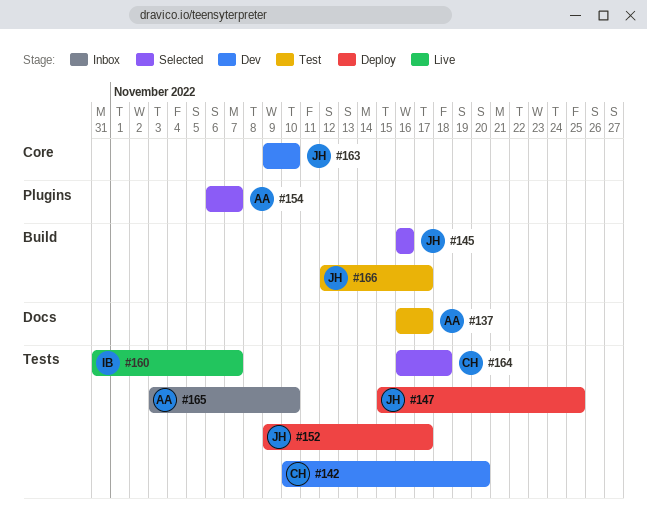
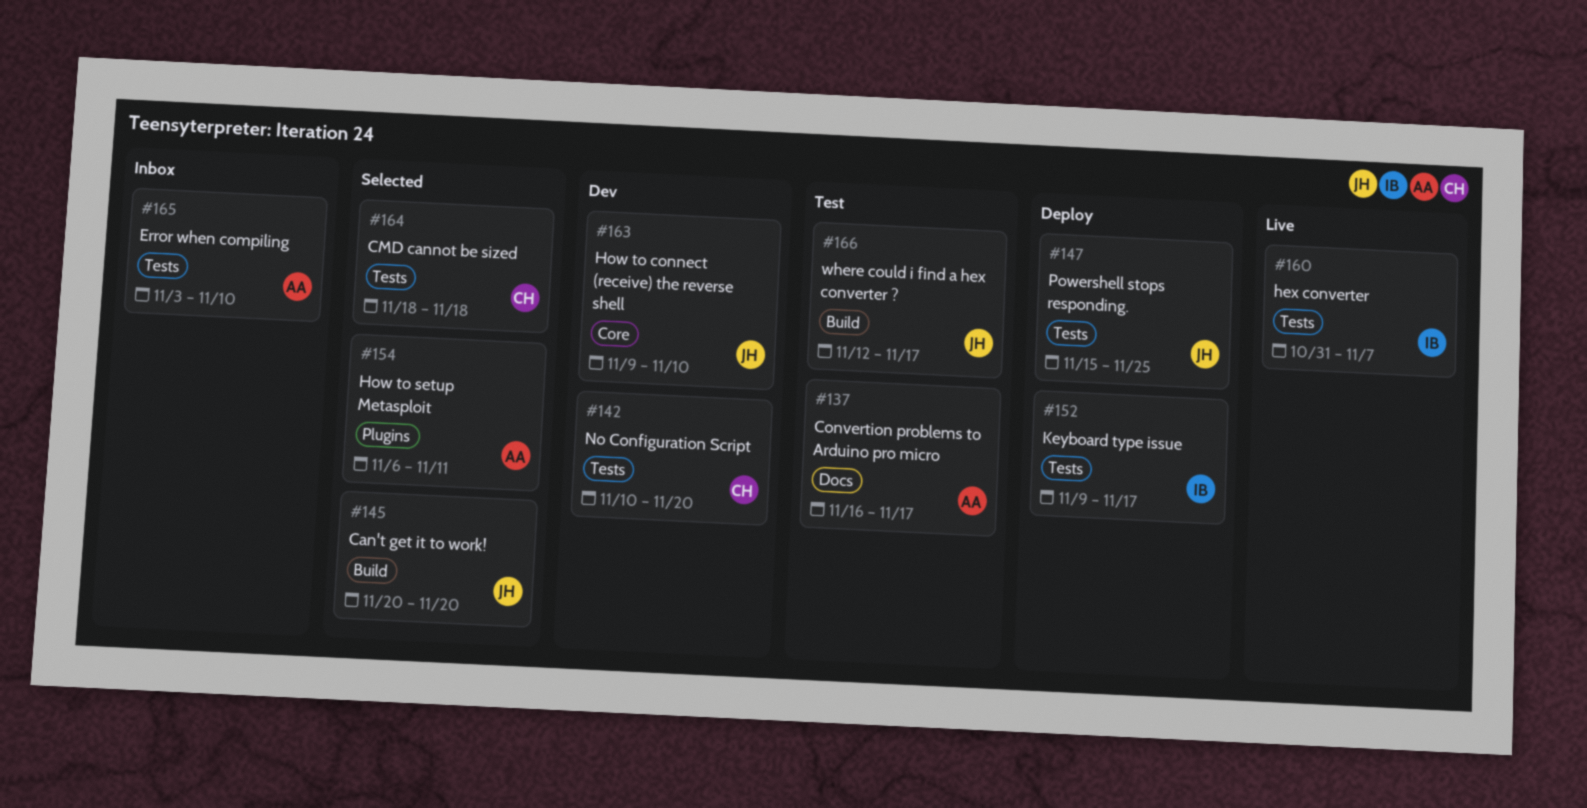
#145, start: Nov 16 -> Nov 20
#145, due: Nov 16 -> Nov 20
#152, owner: JH -> IB
#154, due: Nov 7 -> Nov 11
#164, start: Nov 16 -> Nov 18

